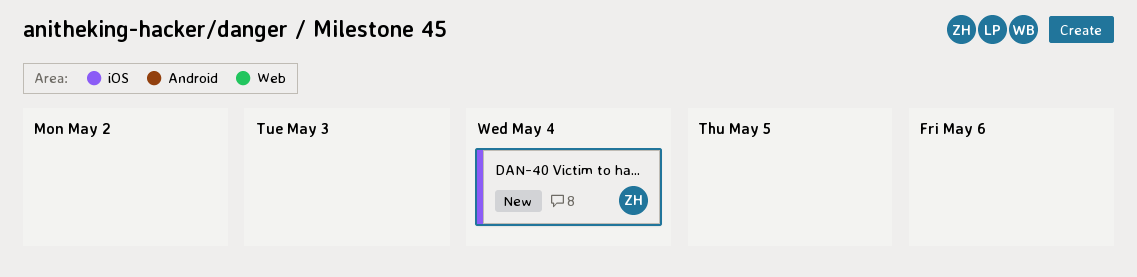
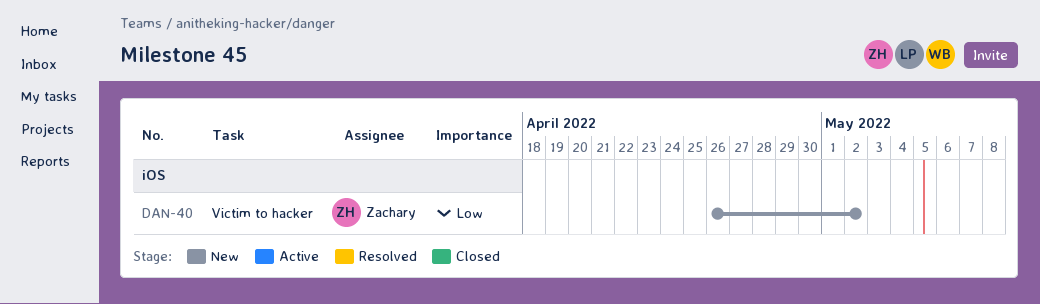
DAN-40, due: May 4 -> May 2

